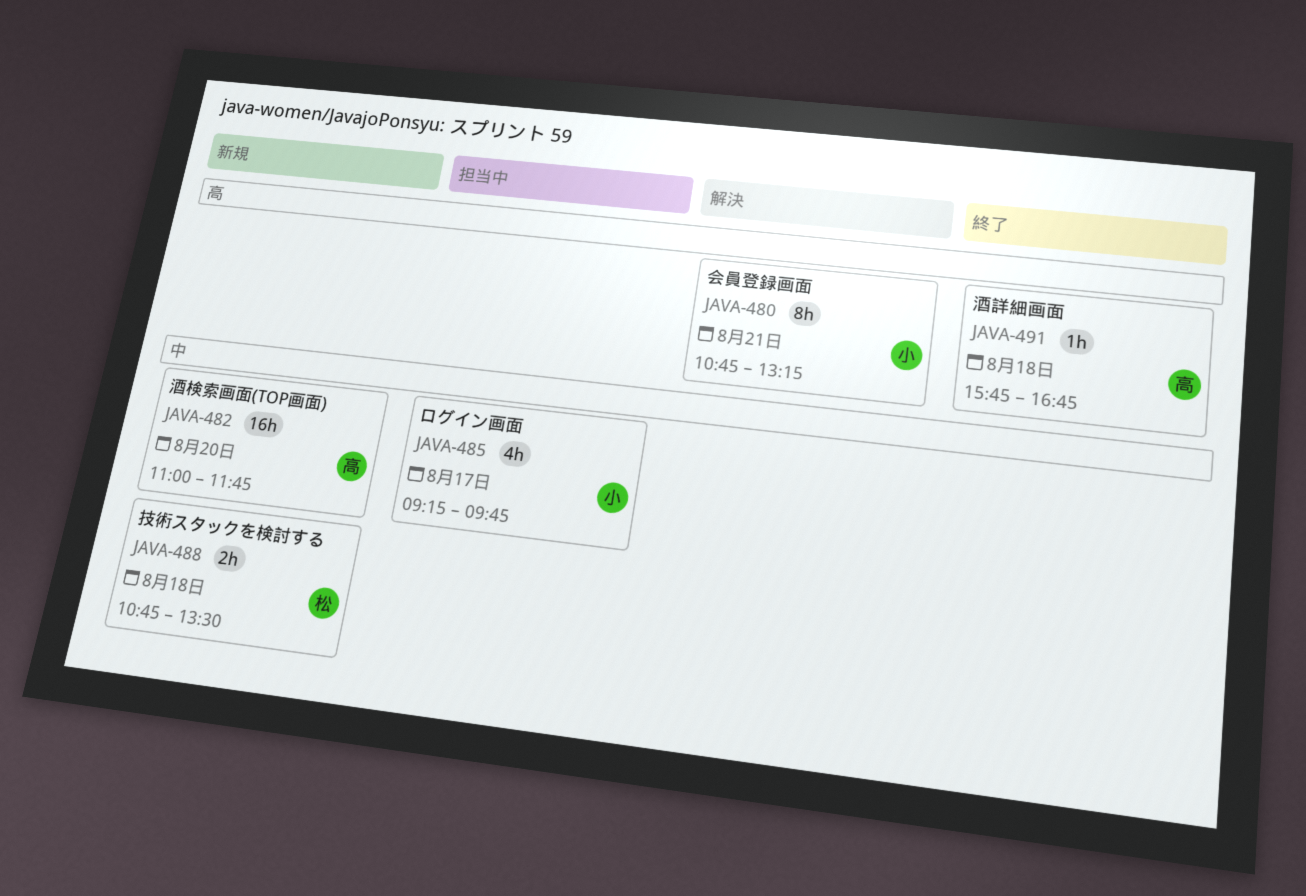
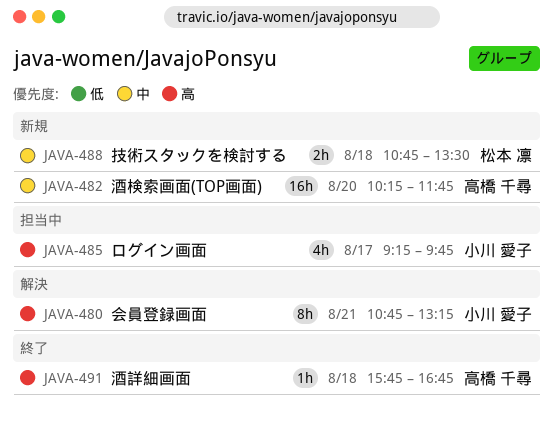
JAVA-482, begins: 11:00 -> 10:15
JAVA-485, priority: 中 -> 高

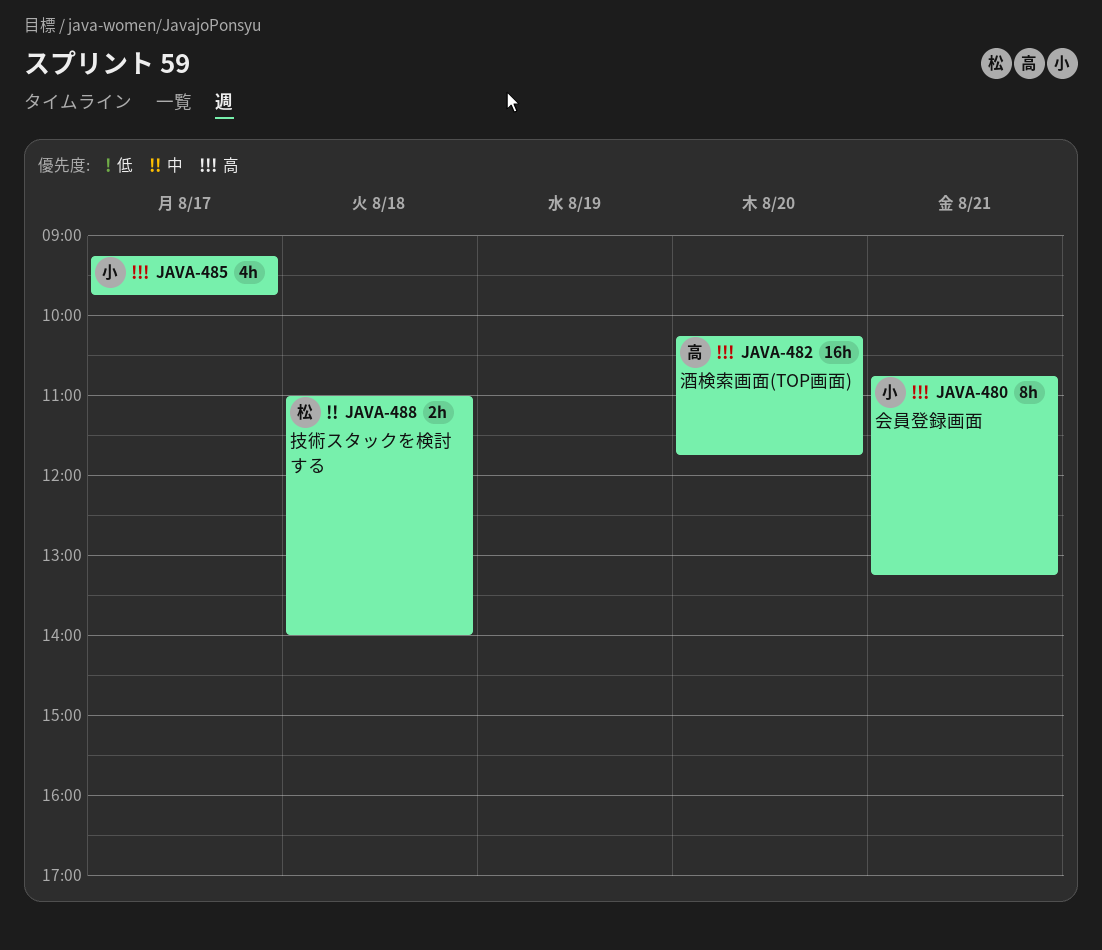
JAVA-482, priority: 中 -> 高
JAVA-488, begins: 10:45 -> 11:00
JAVA-488, ends: 13:30 -> 14:00
JAVA-491: present -> none

